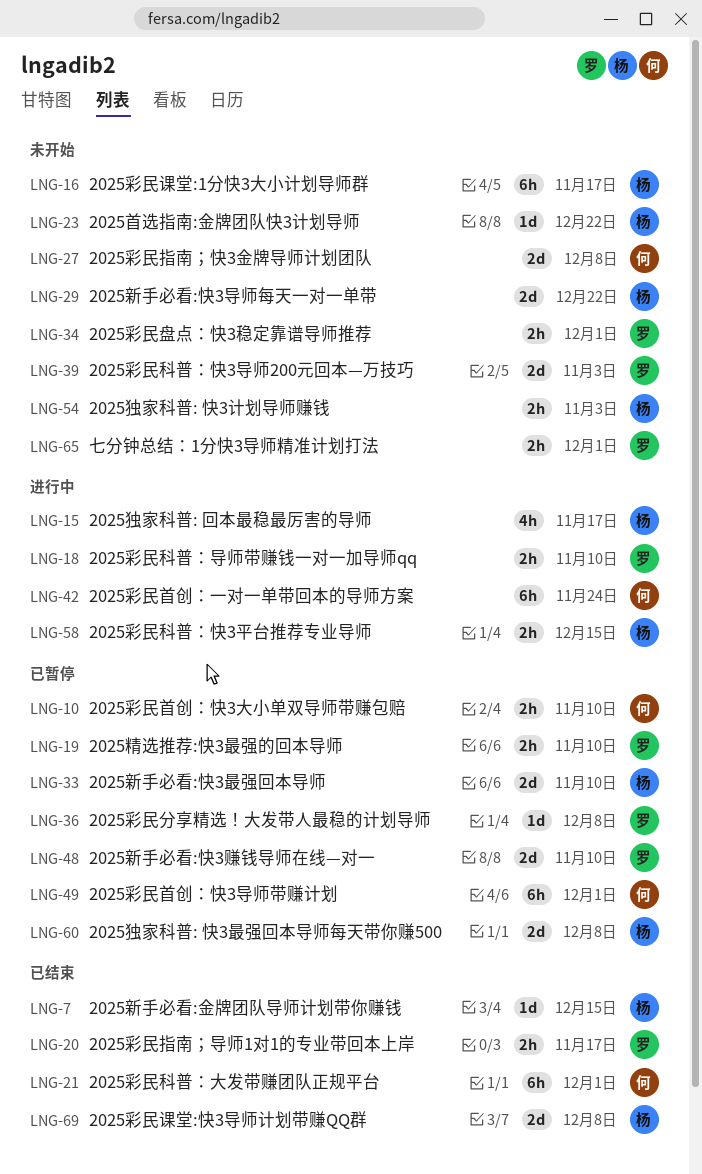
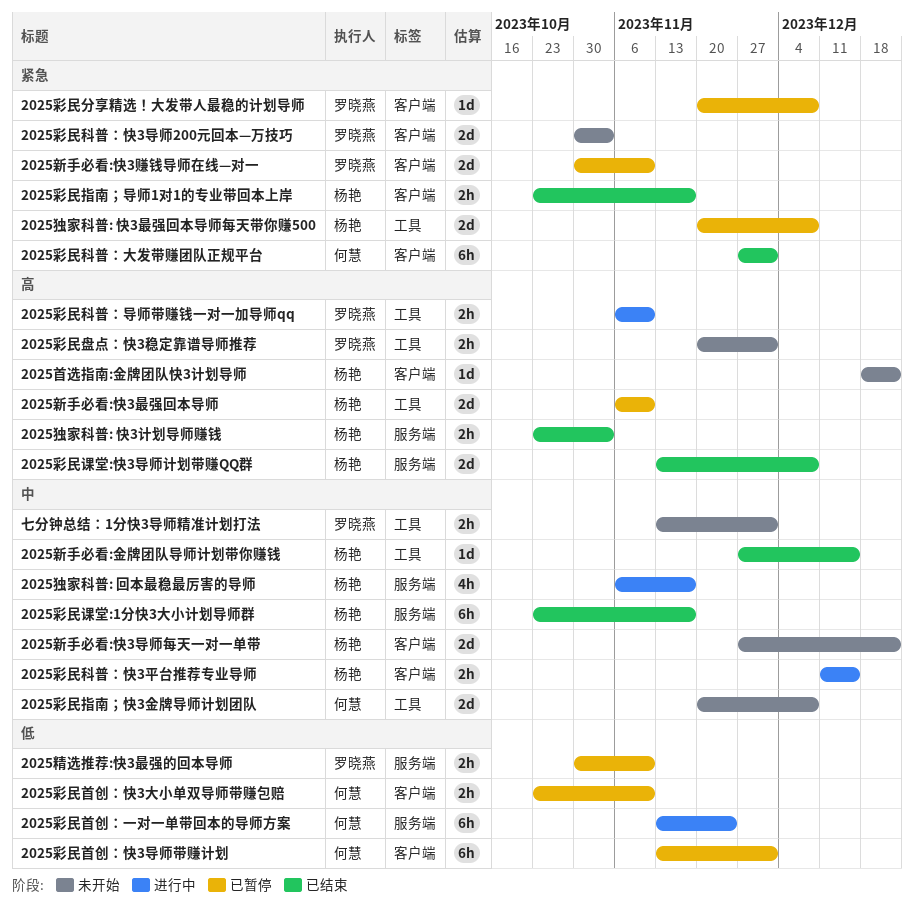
2025彩民指南；导师1对1的专业带回本上岸, owner: 罗晓燕 -> 杨艳
2025彩民课堂:1分快3大小计划导师群, status: 未开始 -> 已结束
2025独家科普: 快3计划导师赚钱, status: 未开始 -> 已结束

